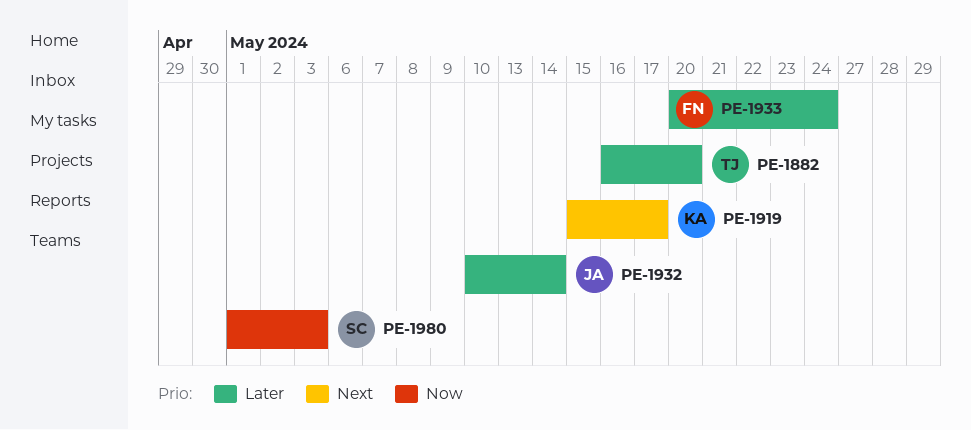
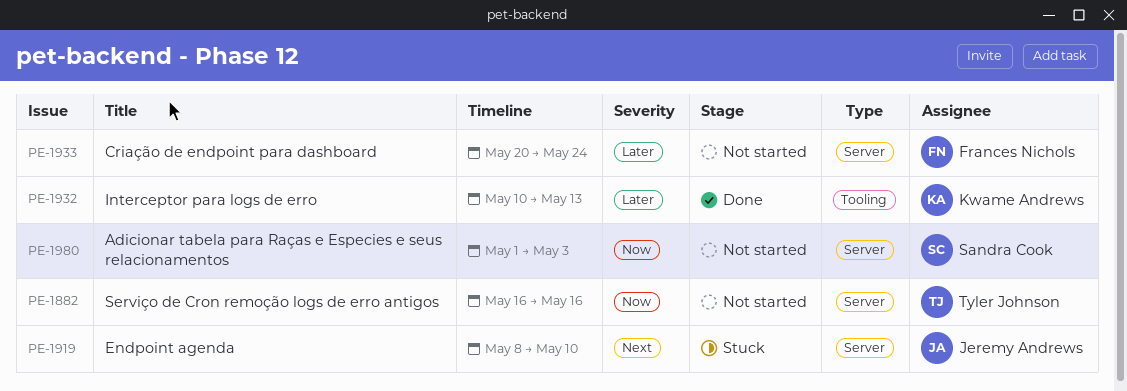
PE-1882, priority: Later -> Now
PE-1882, due: May 20 -> May 16
PE-1919, owner: Kwame Andrews -> Jeremy Andrews
PE-1919, start: May 15 -> May 8
PE-1919, due: May 17 -> May 10
PE-1932, owner: Jeremy Andrews -> Kwame Andrews
PE-1932, due: May 14 -> May 13

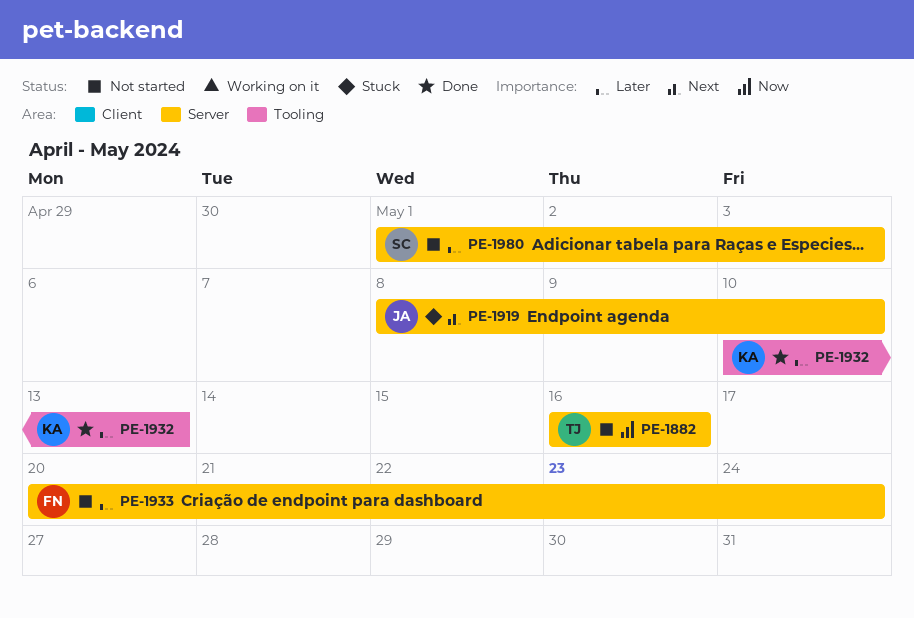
PE-1980, priority: Now -> Later

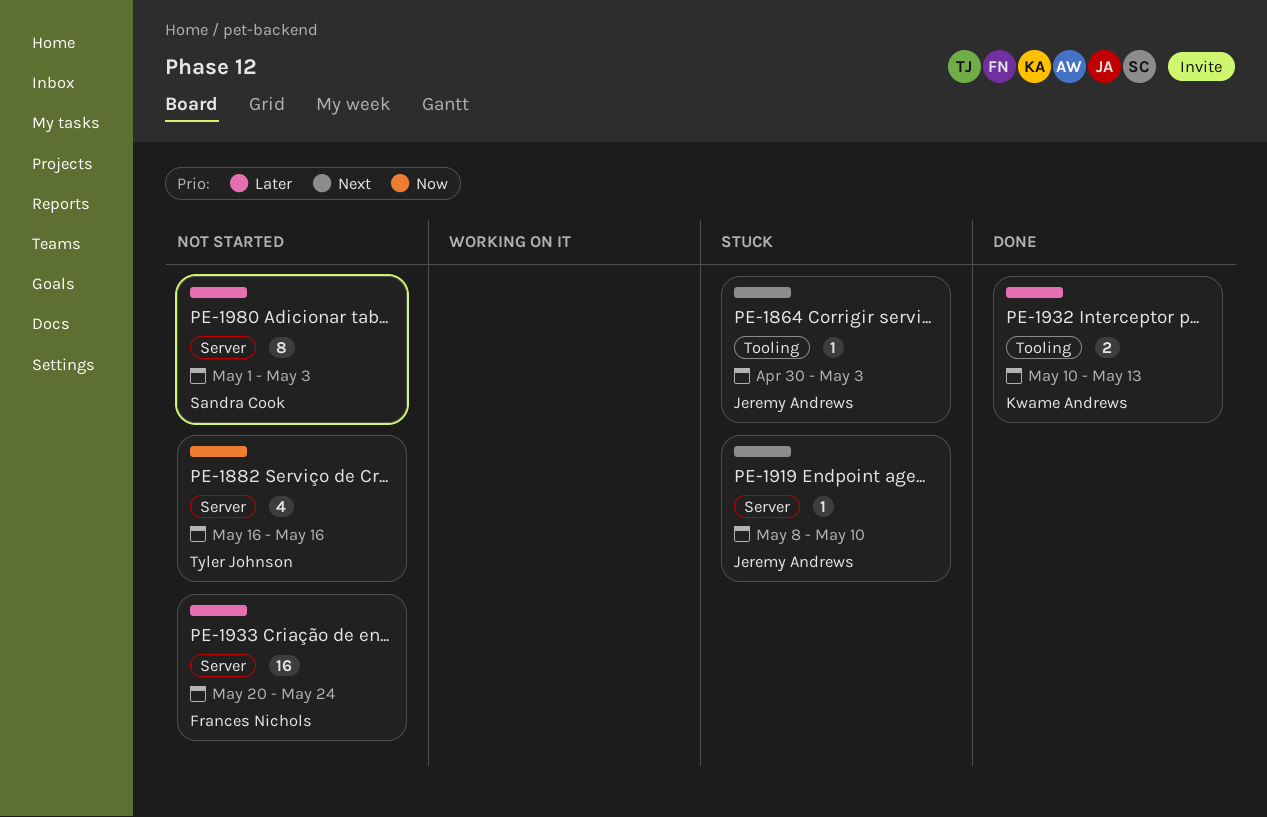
PE-1864: none -> present

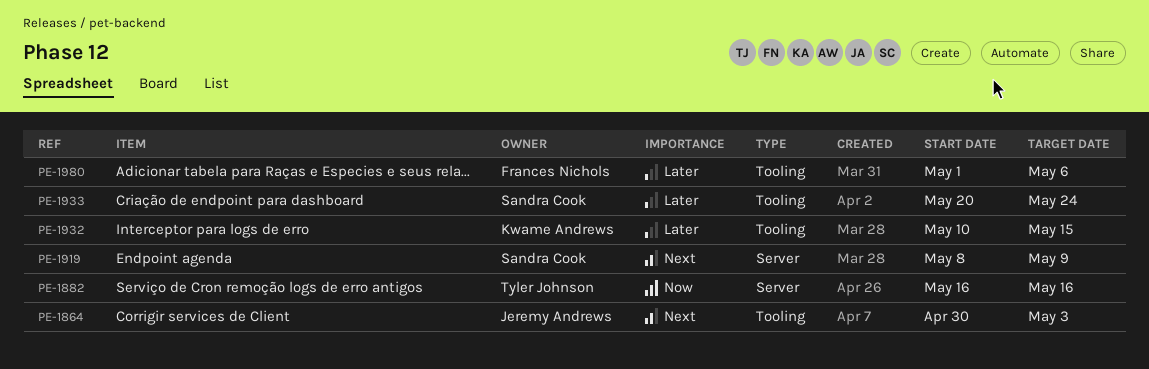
PE-1919, owner: Jeremy Andrews -> Sandra Cook
PE-1919, due: May 10 -> May 9
PE-1932, due: May 13 -> May 15
PE-1933, owner: Frances Nichols -> Sandra Cook
PE-1933, label: Server -> Tooling
PE-1980, owner: Sandra Cook -> Frances Nichols
PE-1980, label: Server -> Tooling
PE-1980, due: May 3 -> May 6

